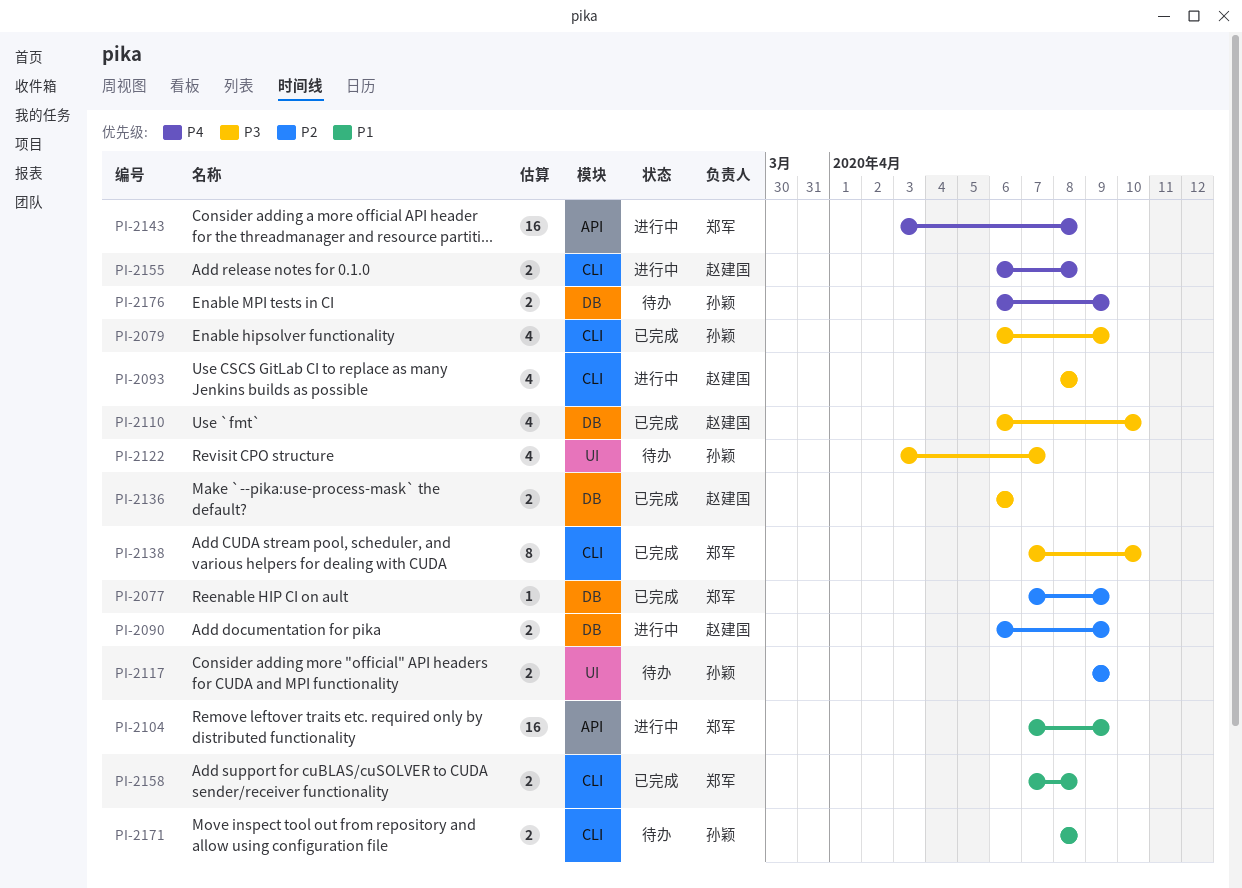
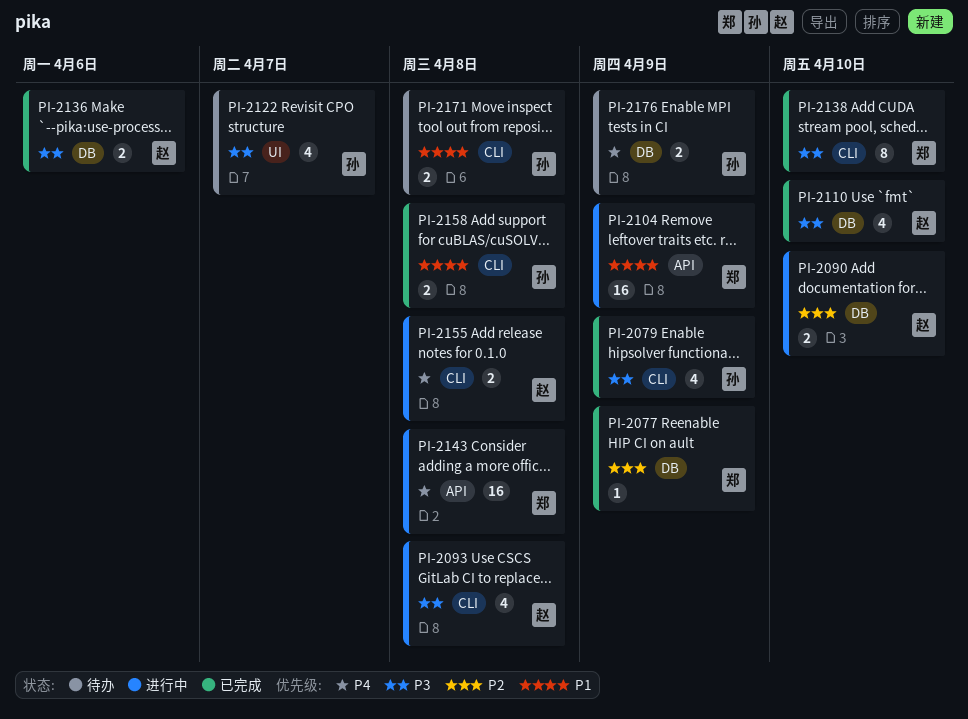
PI-2090, due: Apr 9 -> Apr 10
PI-2117: present -> none
PI-2158, owner: 郑军 -> 孙颖

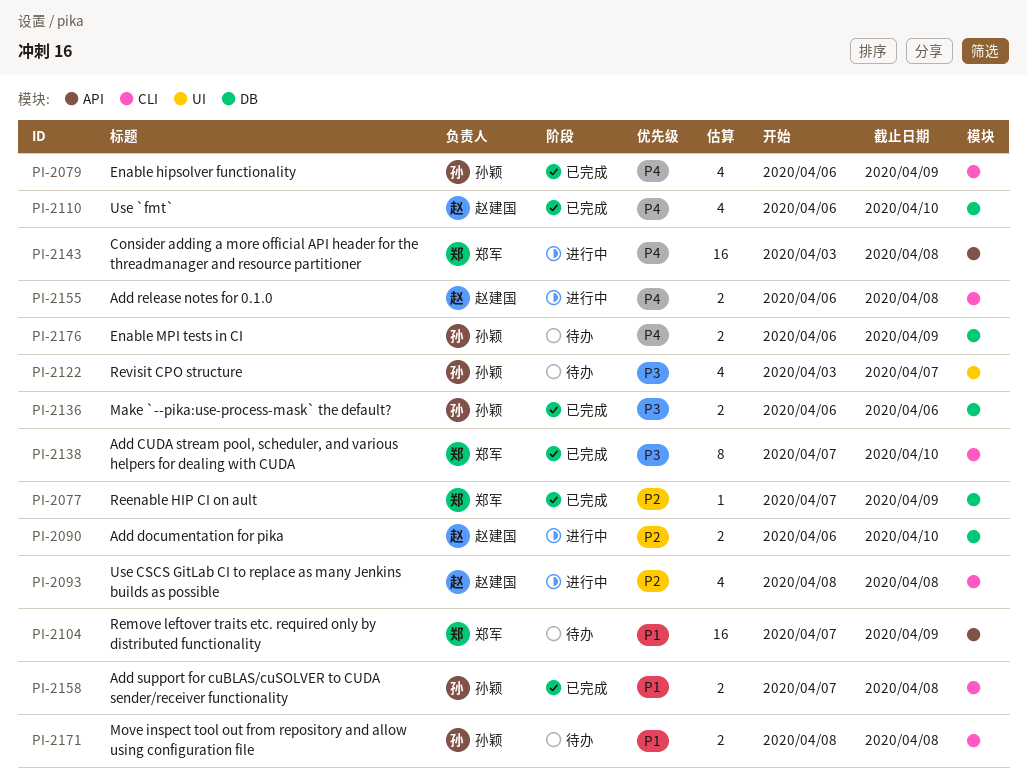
PI-2079, priority: P3 -> P4
PI-2093, priority: P3 -> P2
PI-2104, status: 进行中 -> 待办
PI-2110, priority: P3 -> P4
PI-2136, owner: 赵建国 -> 孙颖

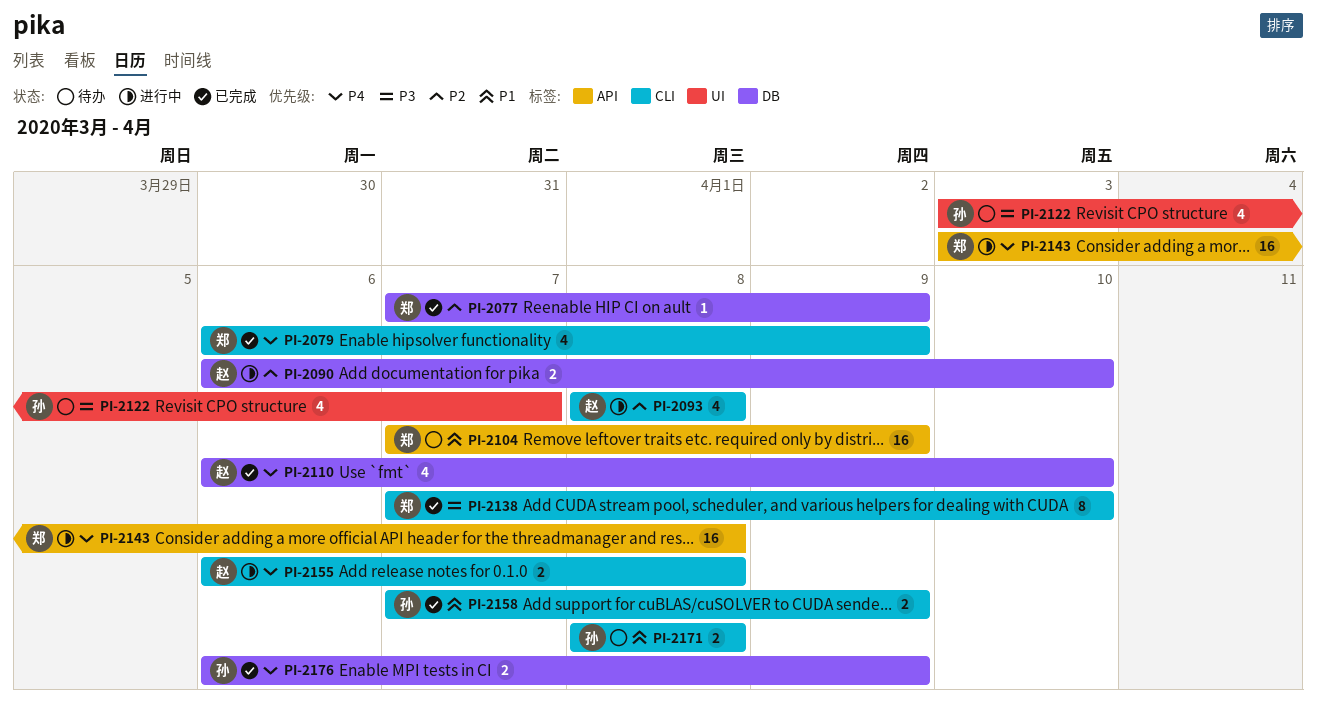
PI-2079, owner: 孙颖 -> 郑军
PI-2136: present -> none
PI-2158, due: Apr 8 -> Apr 9
PI-2176, status: 待办 -> 已完成

